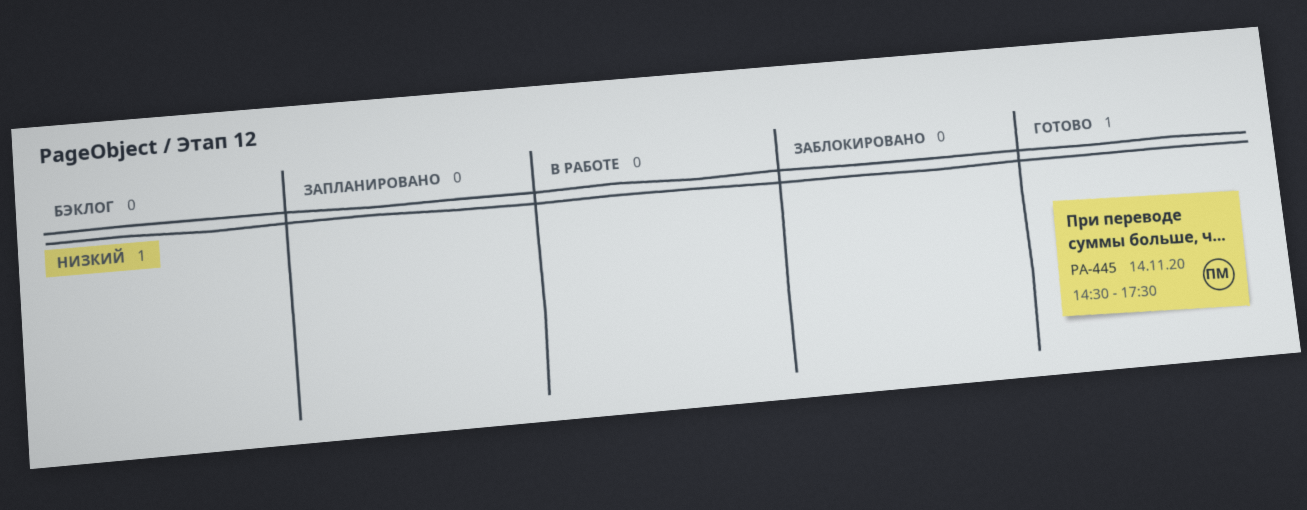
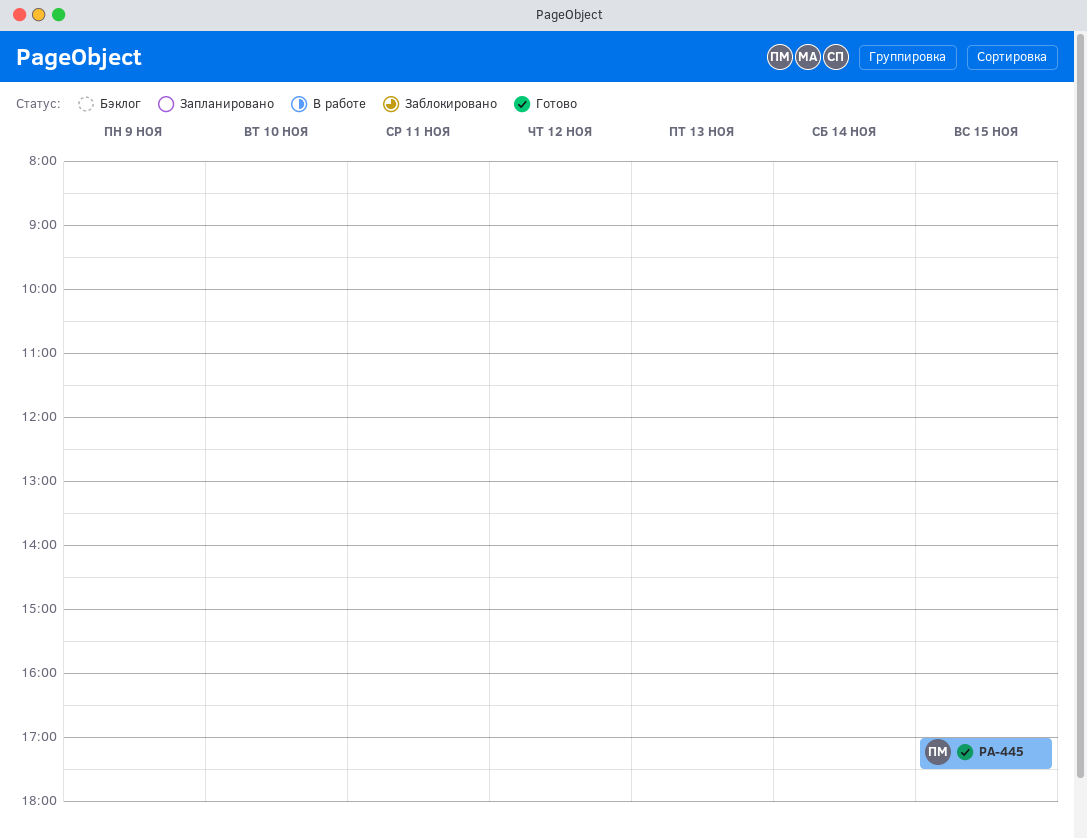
PA-445, day: Nov 14 -> Nov 15
PA-445, begins: 14:30 -> 17:00

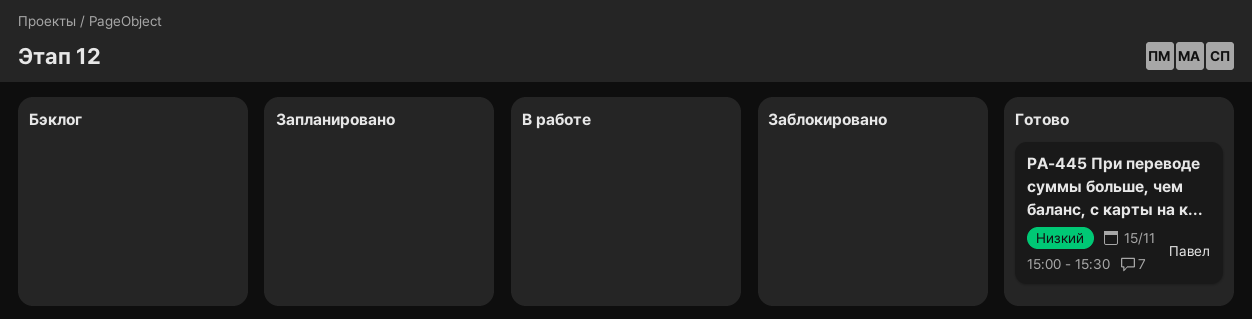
PA-445, begins: 17:00 -> 15:00
PA-445, ends: 17:30 -> 15:30

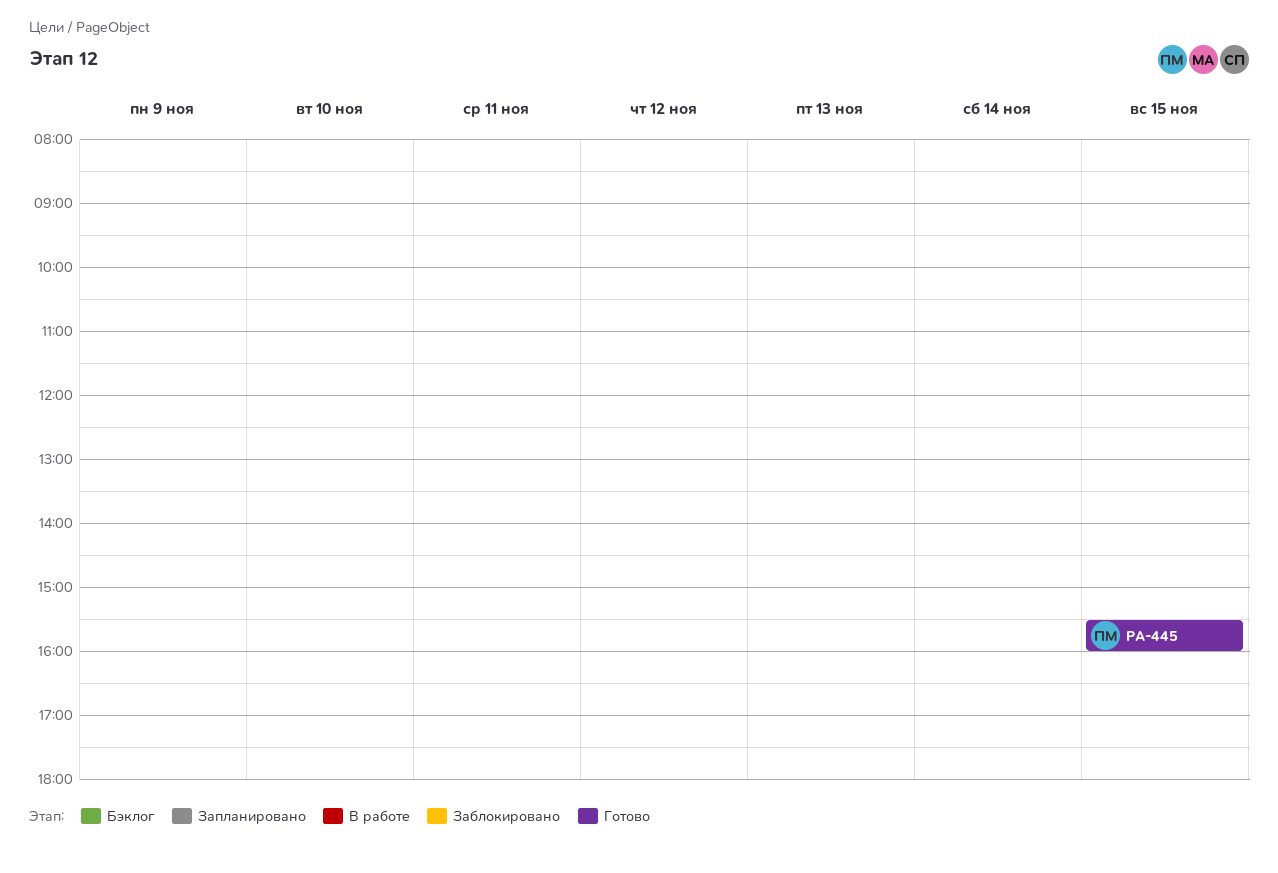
PA-445, begins: 15:00 -> 15:30
PA-445, ends: 15:30 -> 16:00

